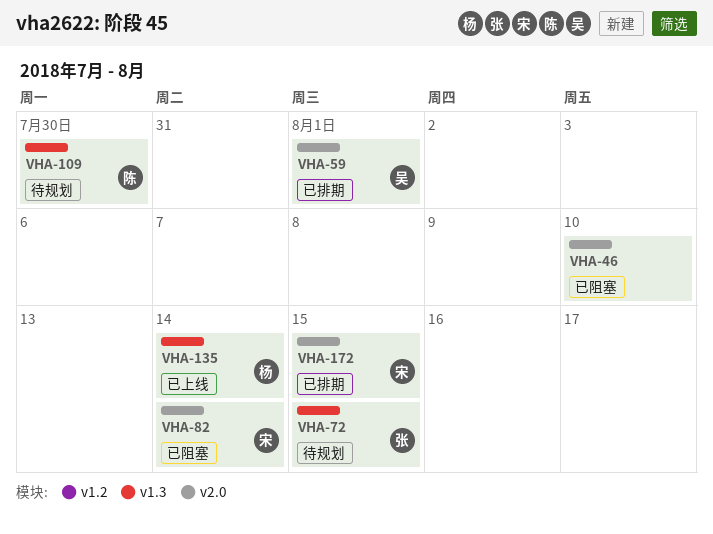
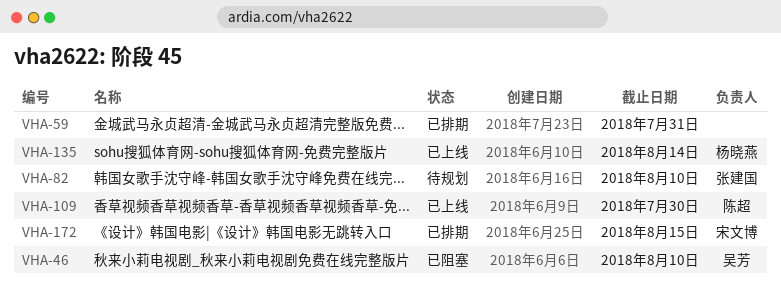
VHA-46, owner: none -> 吴芳
VHA-59, owner: 吴芳 -> none
VHA-59, due: Aug 1 -> Jul 31
VHA-72: present -> none
VHA-82, status: 已阻塞 -> 待规划
VHA-82, owner: 宋文博 -> 张建国
VHA-82, due: Aug 14 -> Aug 10
VHA-109, status: 待规划 -> 已上线

